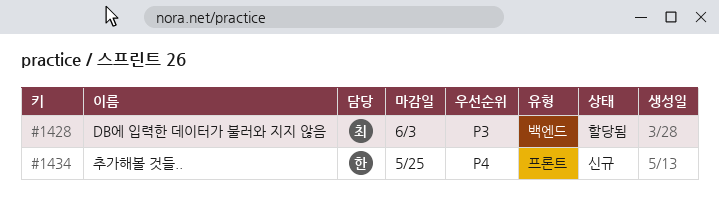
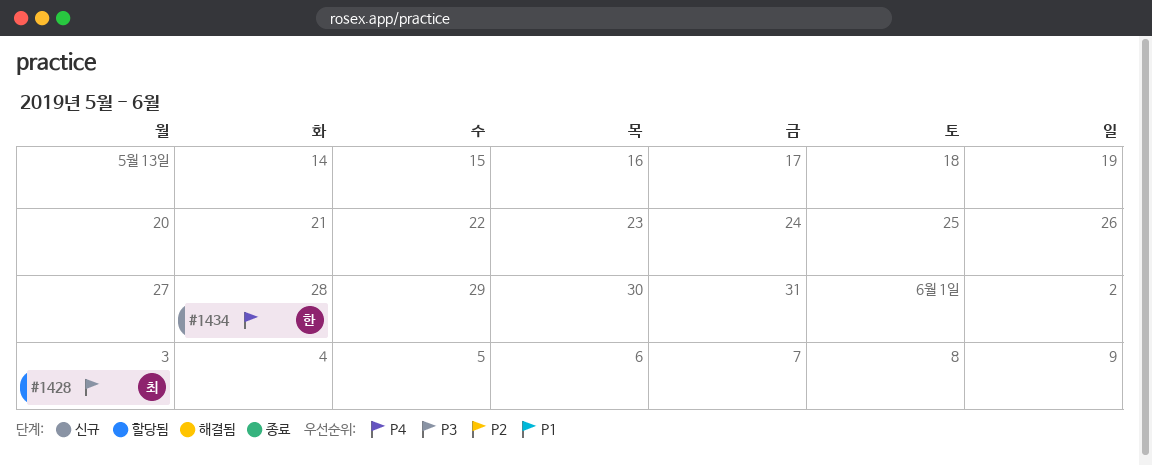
#1434, due: May 25 -> May 28

